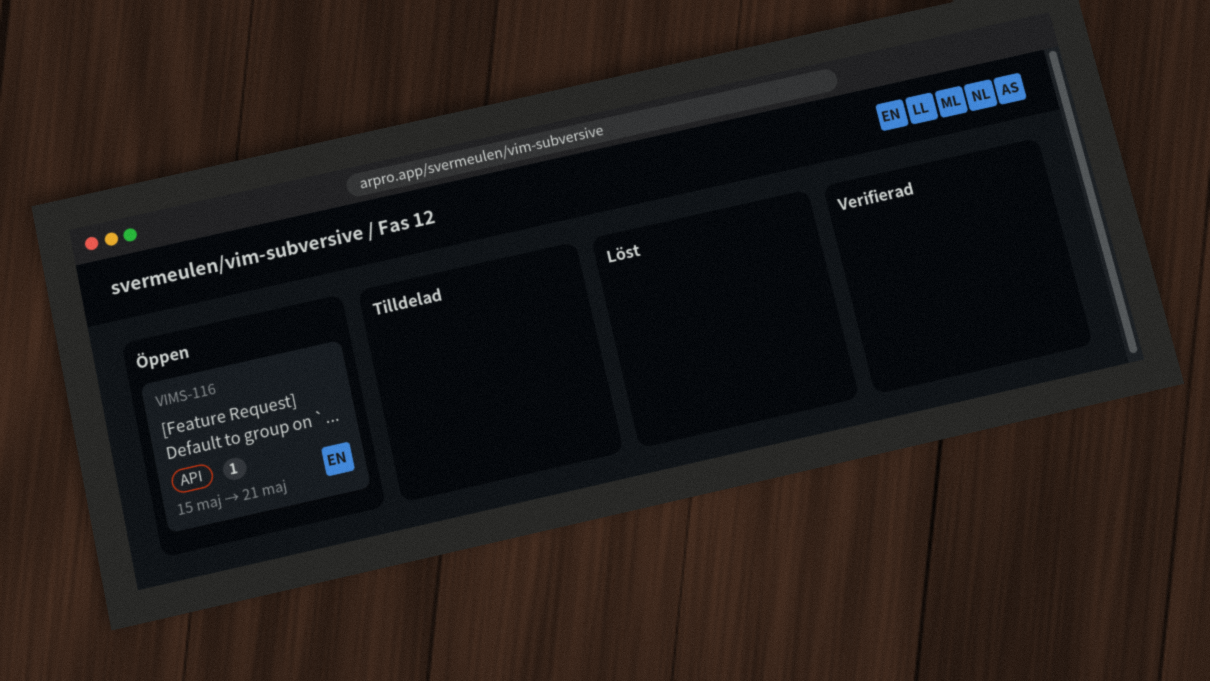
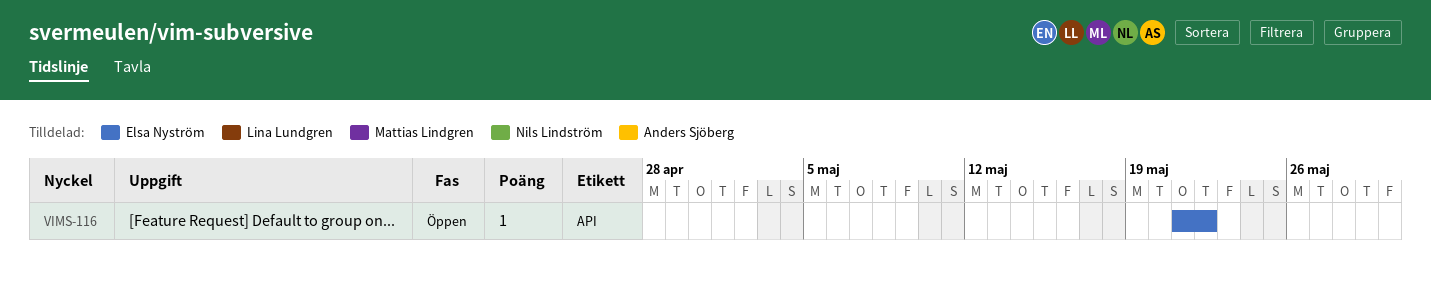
VIMS-116, start: May 15 -> May 21
VIMS-116, due: May 21 -> May 22

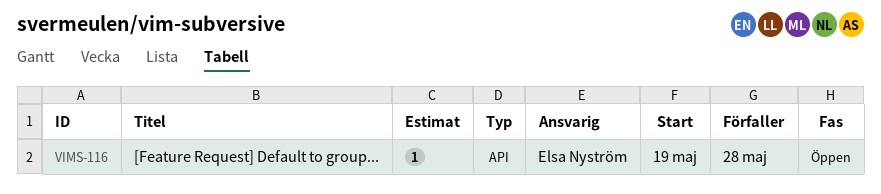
VIMS-116, start: May 21 -> May 19
VIMS-116, due: May 22 -> May 28

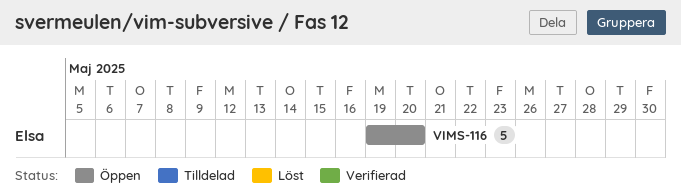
VIMS-116, estimate: 1 -> 5
VIMS-116, due: May 28 -> May 20

